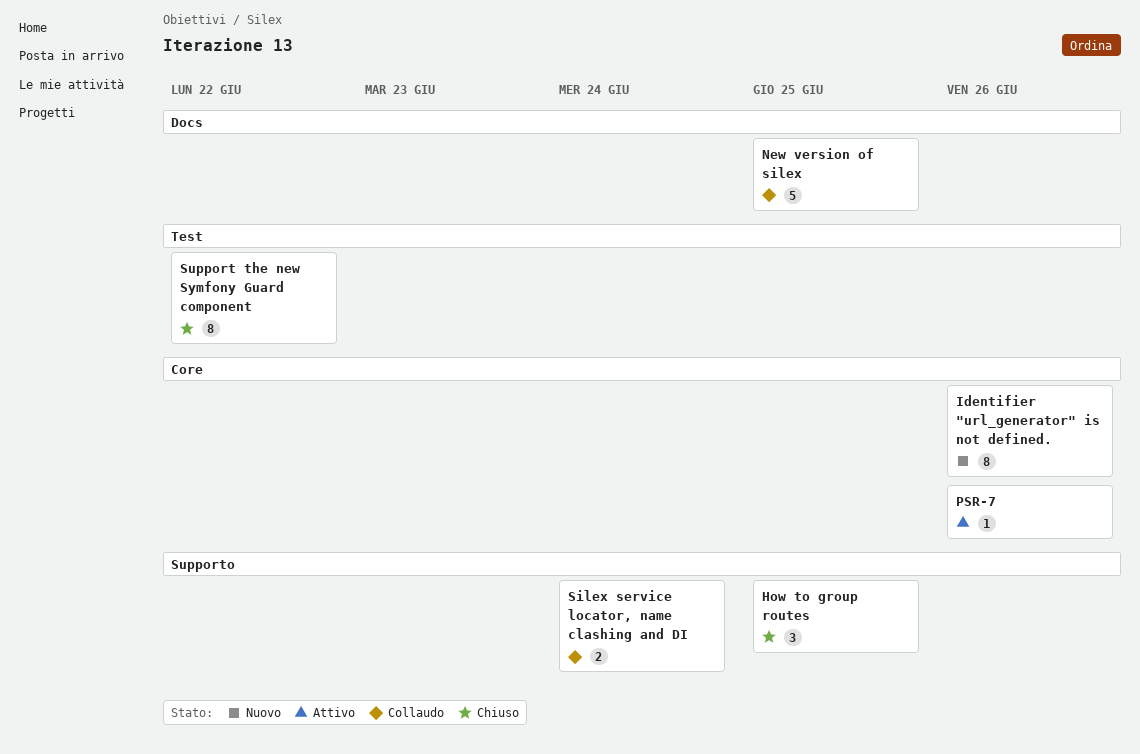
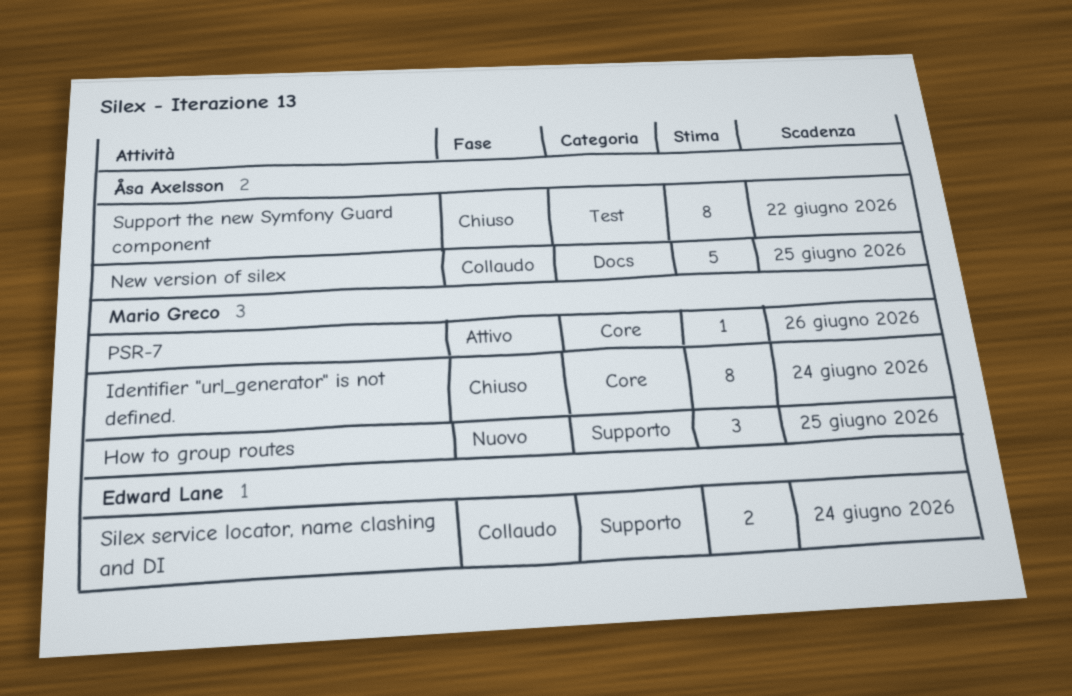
How to group routes, status: Chiuso -> Nuovo
Identifier "url_generator" is not defined., status: Nuovo -> Chiuso
Identifier "url_generator" is not defined., due: Jun 26 -> Jun 24

